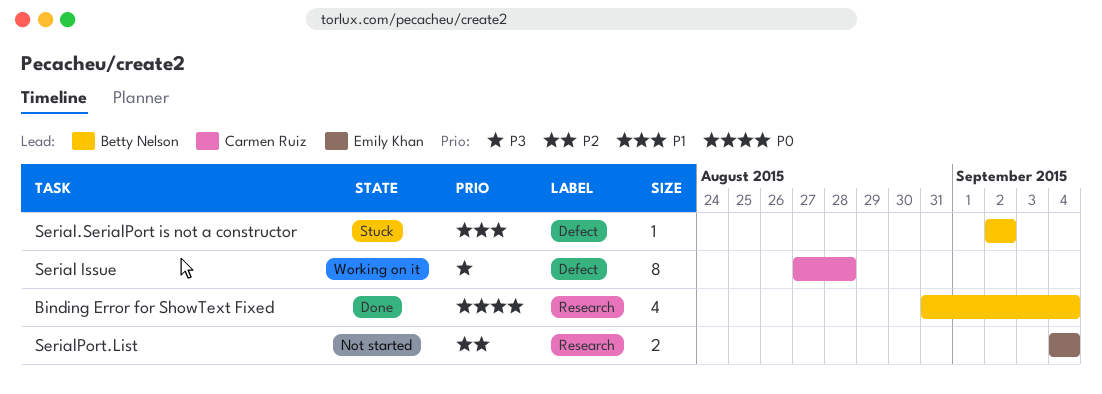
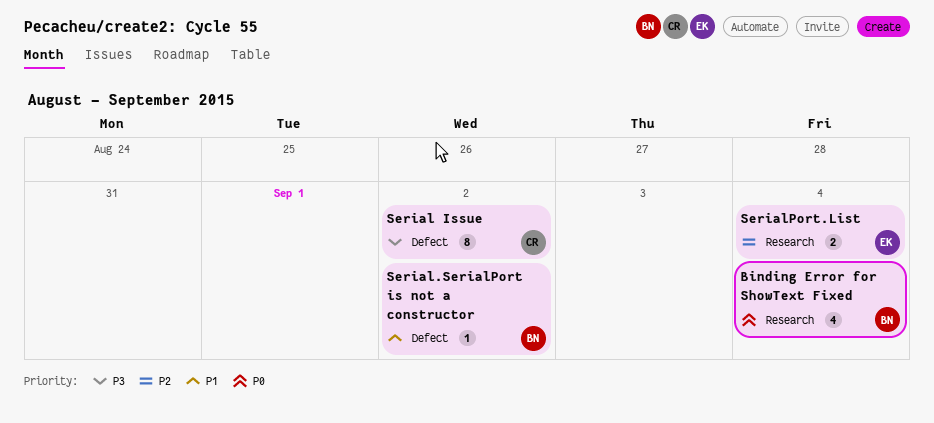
Serial Issue, due: Aug 28 -> Sep 2

